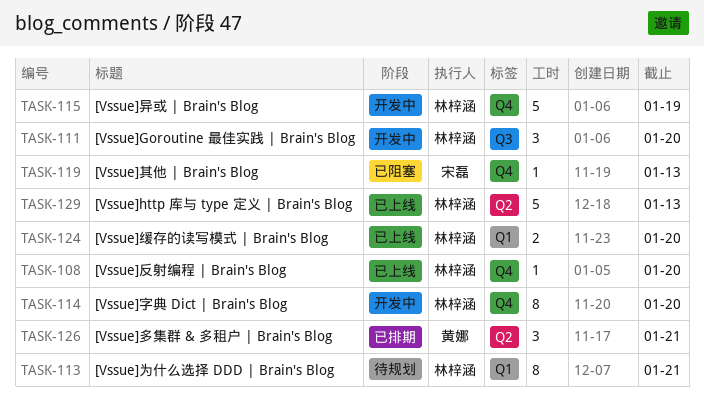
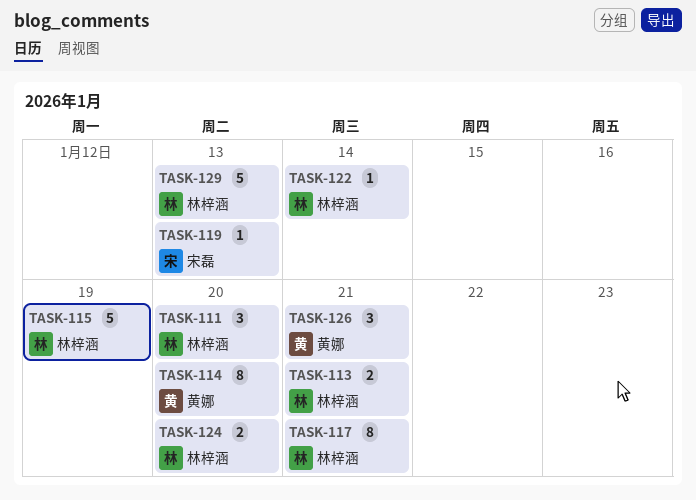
TASK-108: present -> none
TASK-113, estimate: 8 -> 2
TASK-114, owner: 林梓涵 -> 黄娜
TASK-117: none -> present
TASK-122: none -> present

